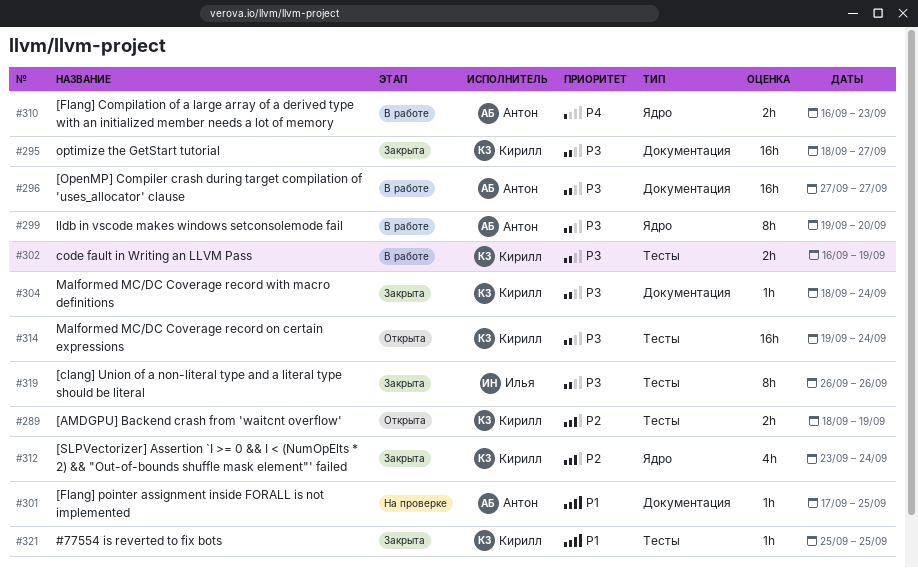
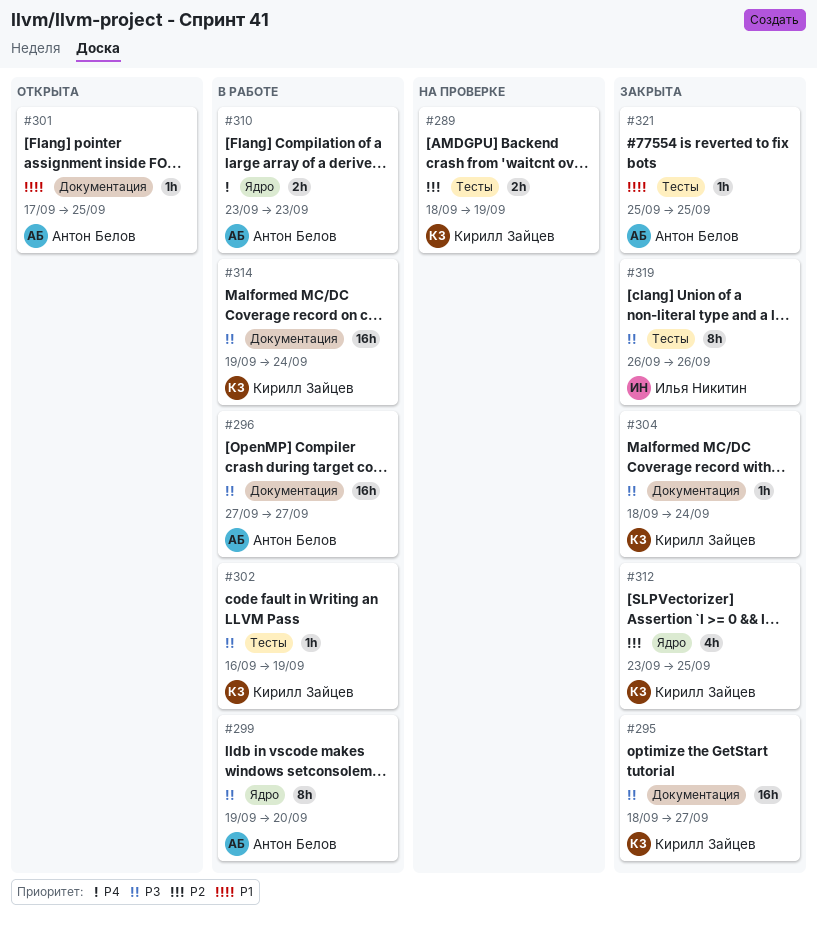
#289, status: Открыта -> На проверке
#301, status: На проверке -> Открыта
#302, estimate: 2h -> 1h
#310, start: Sep 16 -> Sep 23
#312, due: Sep 24 -> Sep 25
#314, status: Открыта -> В работе
#314, label: Тесты -> Документация
#321, owner: Кирилл Зайцев -> Антон Белов

